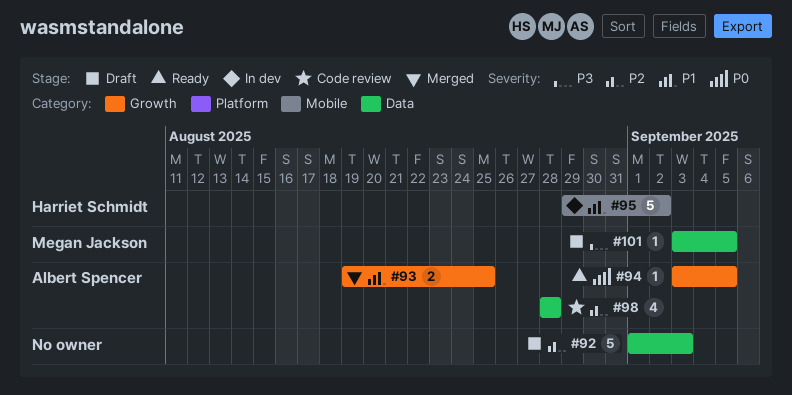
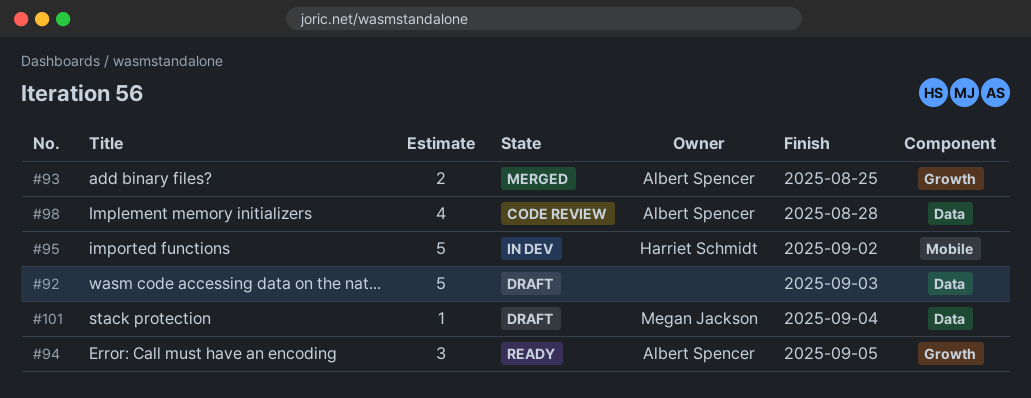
#94, estimate: 1 -> 3
#101, due: Sep 5 -> Sep 4

